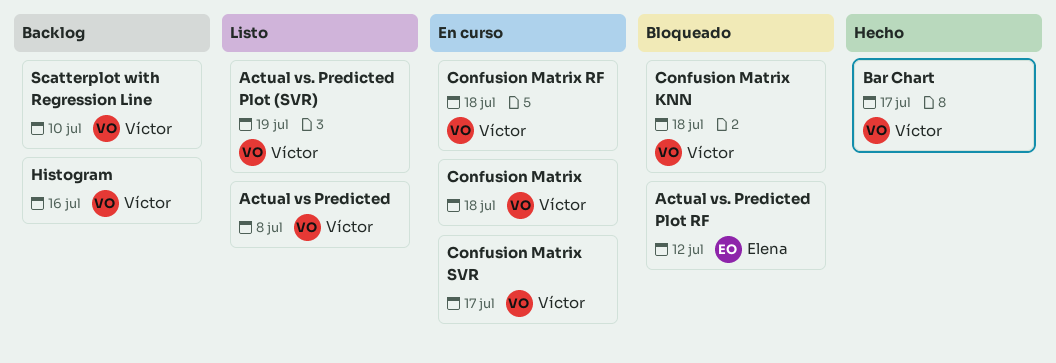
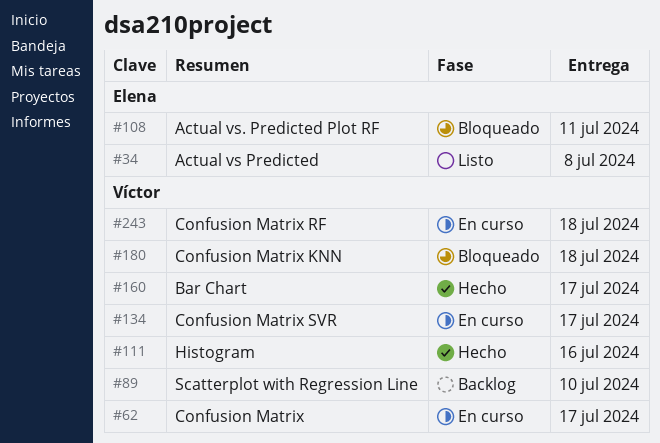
Actual vs Predicted, owner: Víctor -> Elena
Actual vs. Predicted Plot (SVR): present -> none
Actual vs. Predicted Plot RF, due: Jul 12 -> Jul 11
Confusion Matrix, due: Jul 18 -> Jul 17
Histogram, status: Backlog -> Hecho

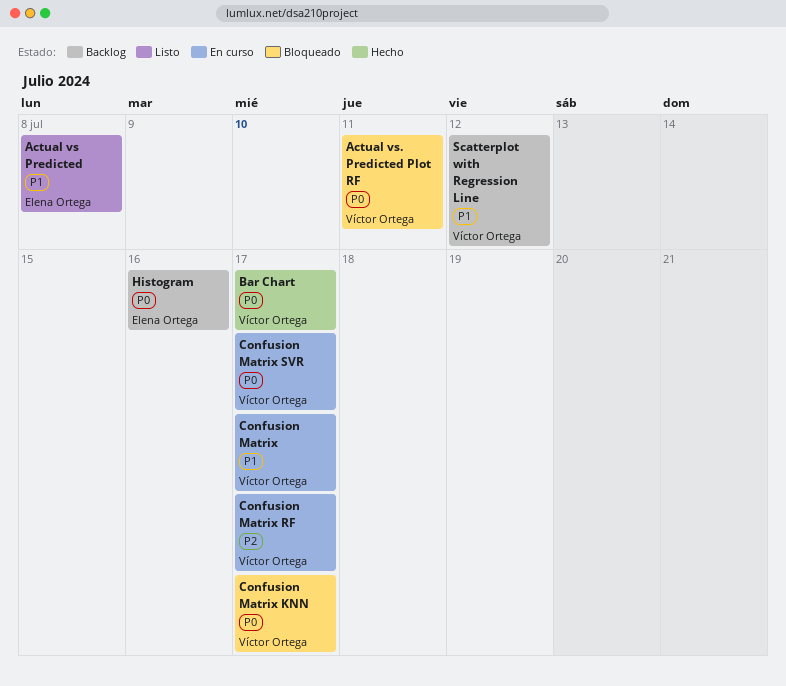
Actual vs. Predicted Plot RF, owner: Elena Ortega -> Víctor Ortega
Confusion Matrix KNN, due: Jul 18 -> Jul 17
Confusion Matrix RF, due: Jul 18 -> Jul 17
Histogram, status: Hecho -> Backlog
Histogram, owner: Víctor Ortega -> Elena Ortega
Scatterplot with Regression Line, due: Jul 10 -> Jul 12

